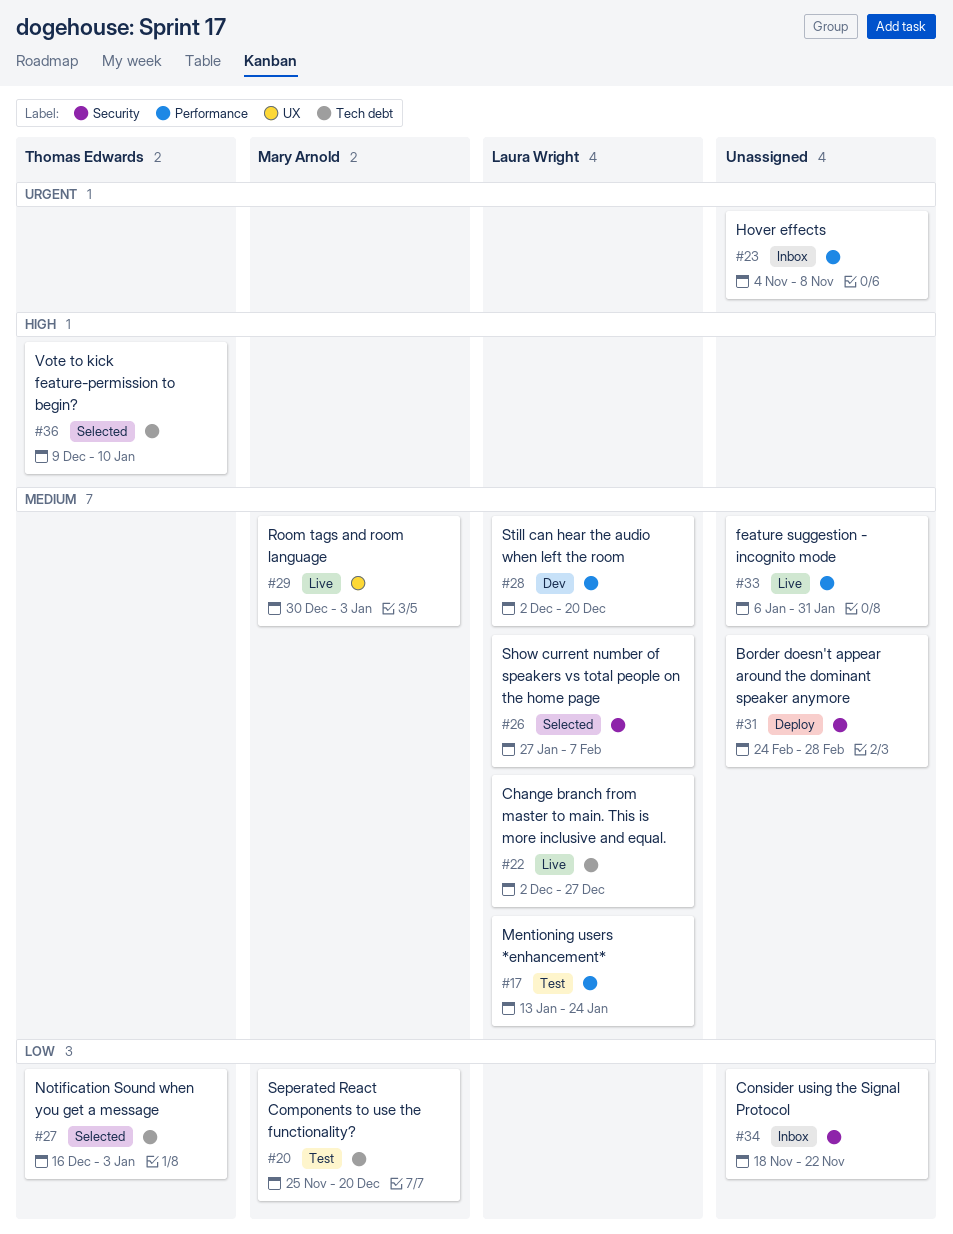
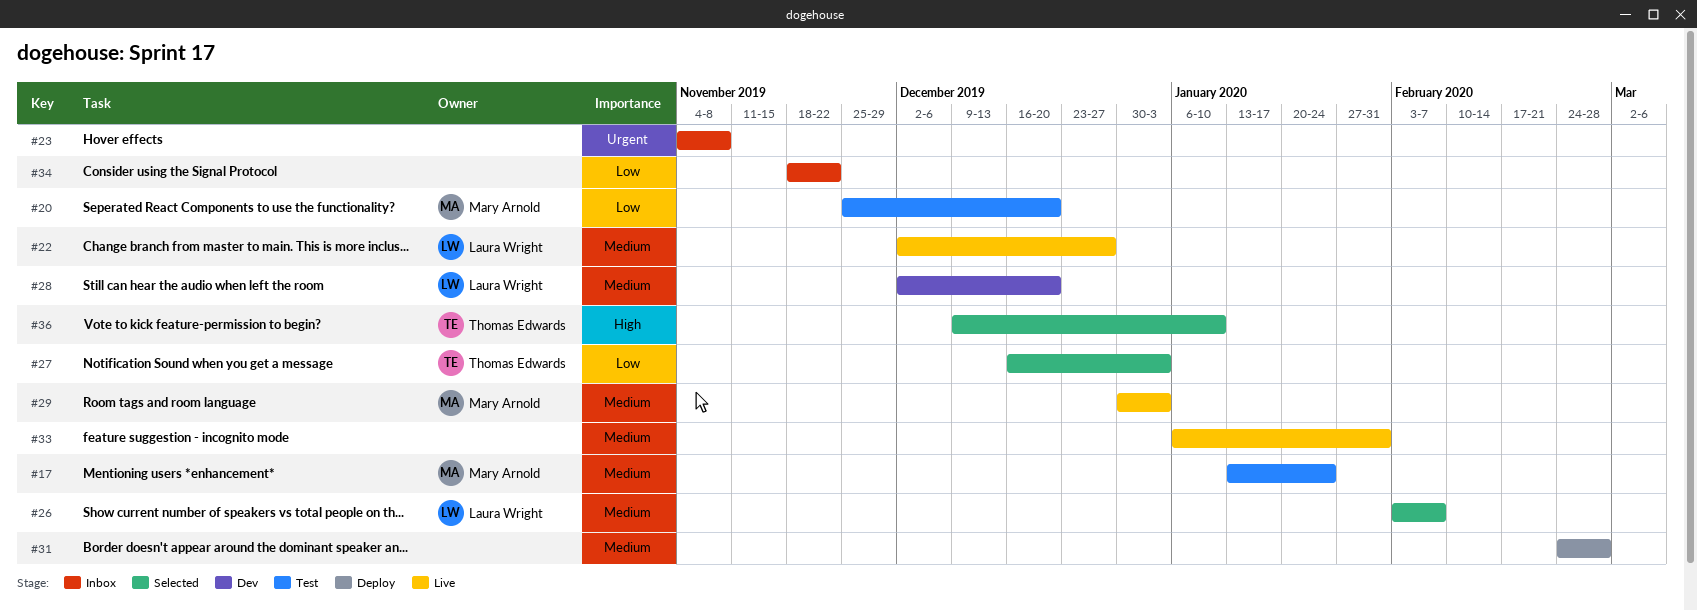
#17, owner: Laura Wright -> Mary Arnold
#26, start: Jan 27 -> Feb 3

